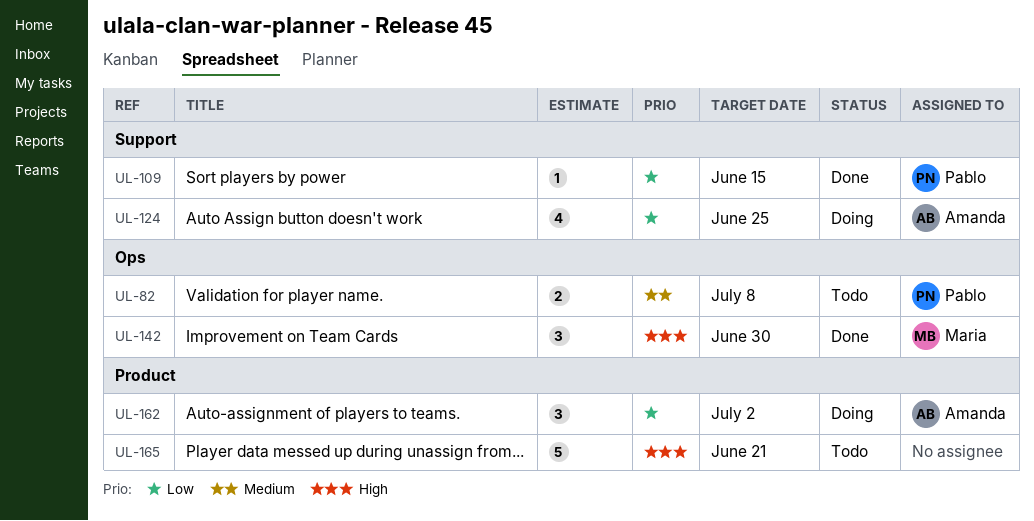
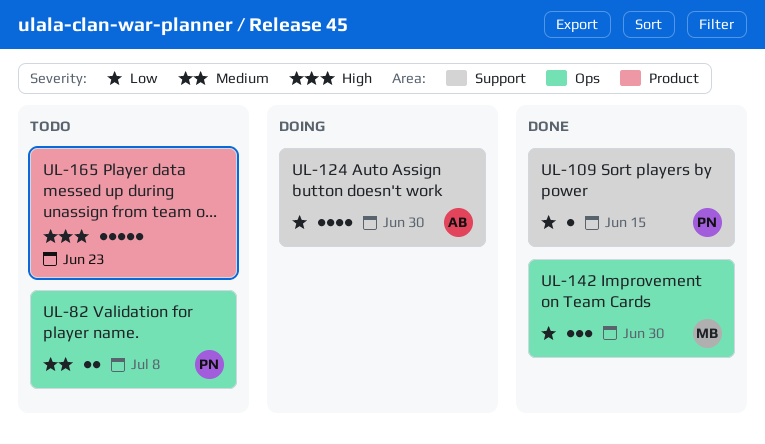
UL-124, due: Jun 25 -> Jun 30
UL-142, priority: High -> Low
UL-162: present -> none
UL-165, due: Jun 21 -> Jun 23

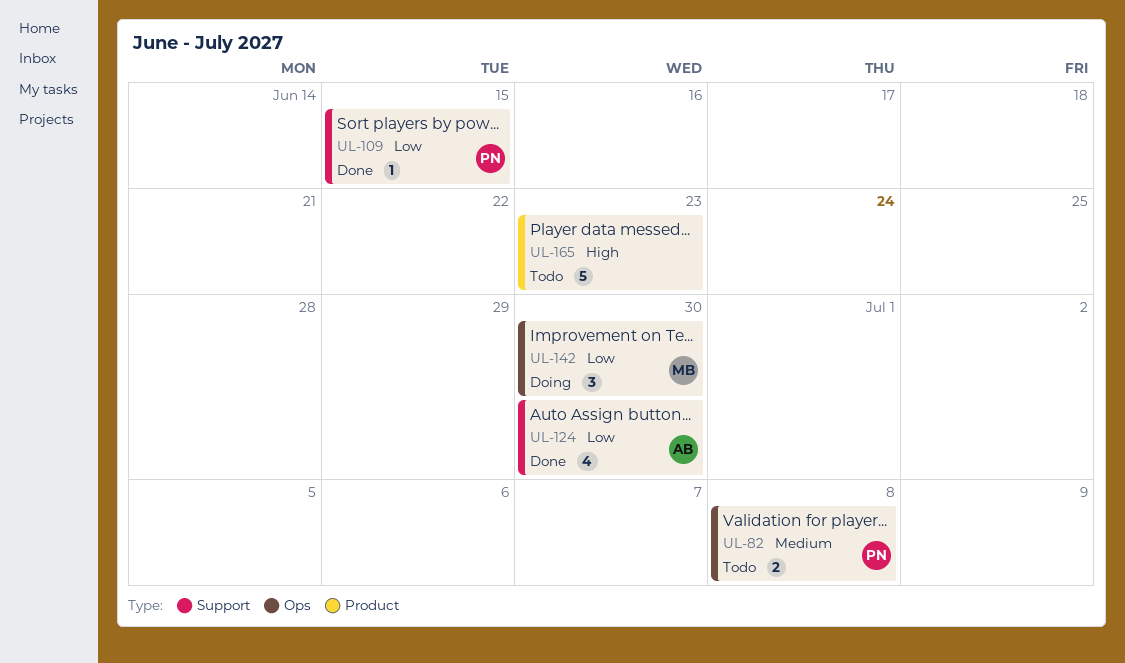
UL-124, status: Doing -> Done
UL-142, status: Done -> Doing

